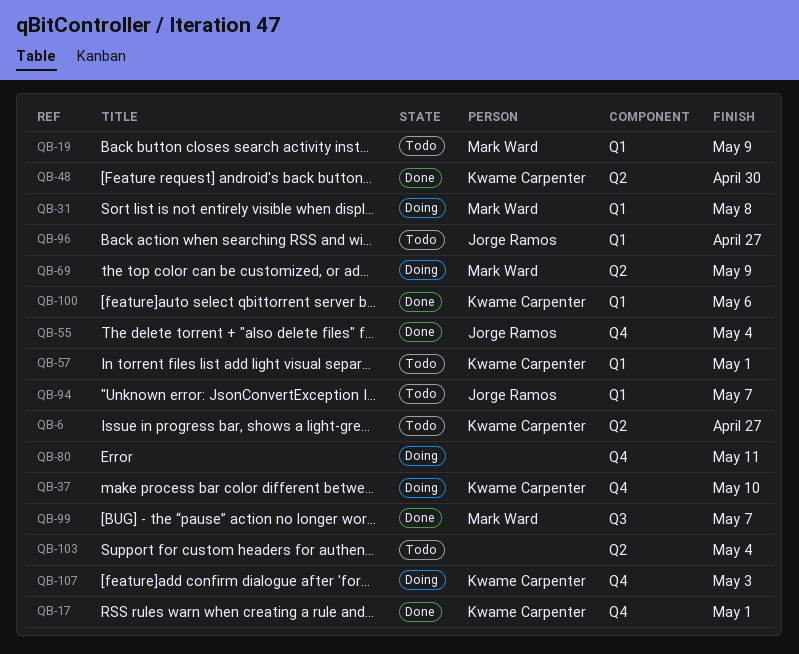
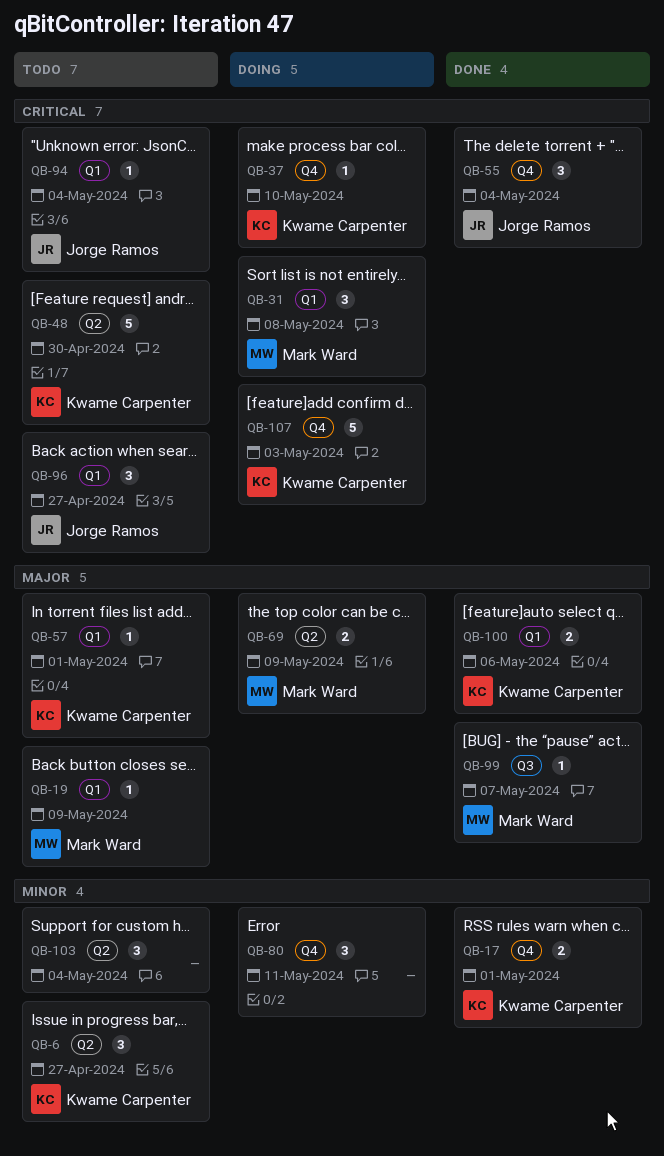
QB-48, status: Done -> Todo
QB-94, due: May 7 -> May 4

